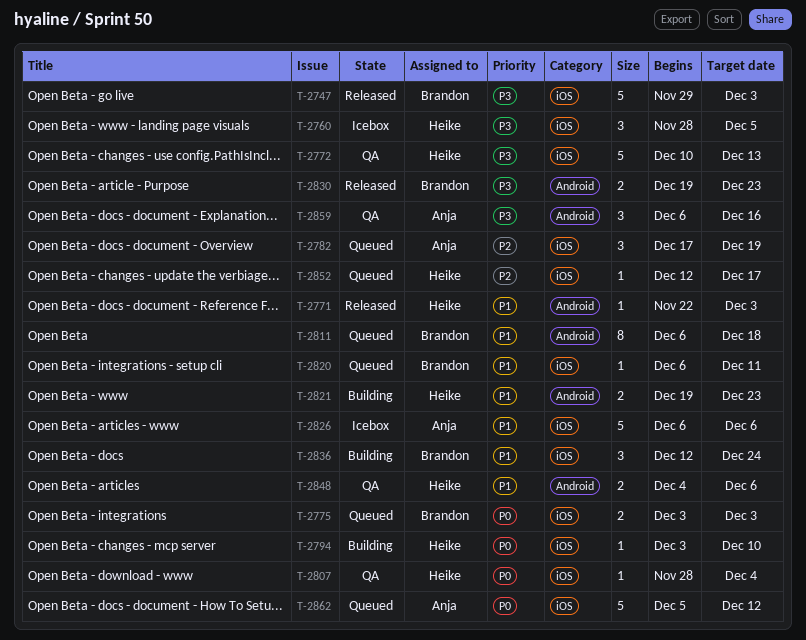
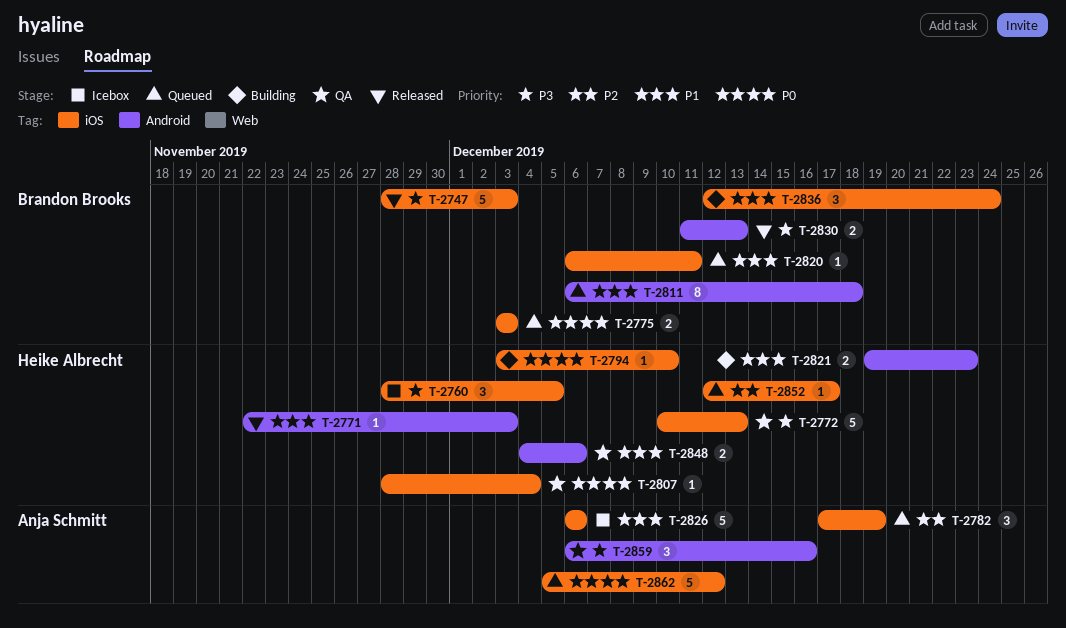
T-2747, start: Nov 29 -> Nov 28
T-2830, start: Dec 19 -> Dec 11
T-2830, due: Dec 23 -> Dec 13

